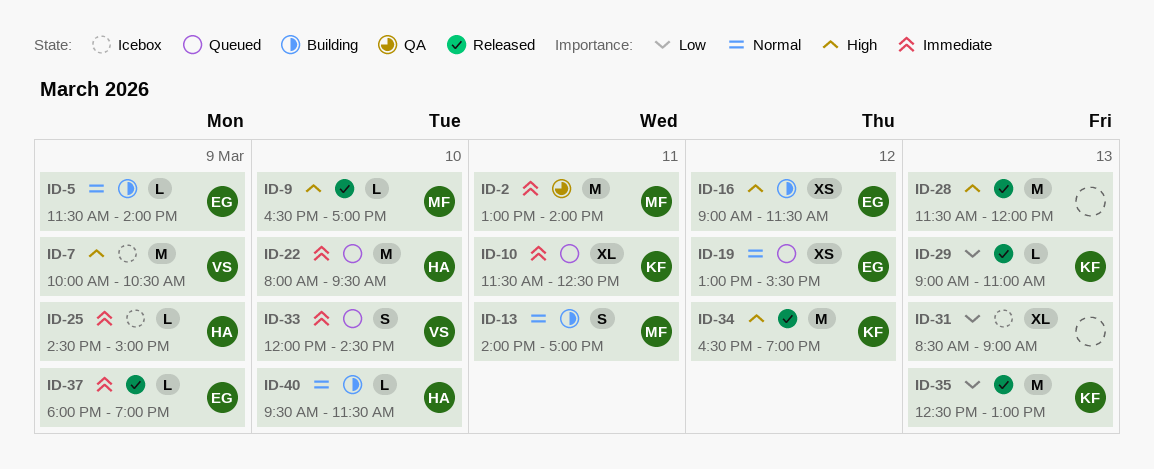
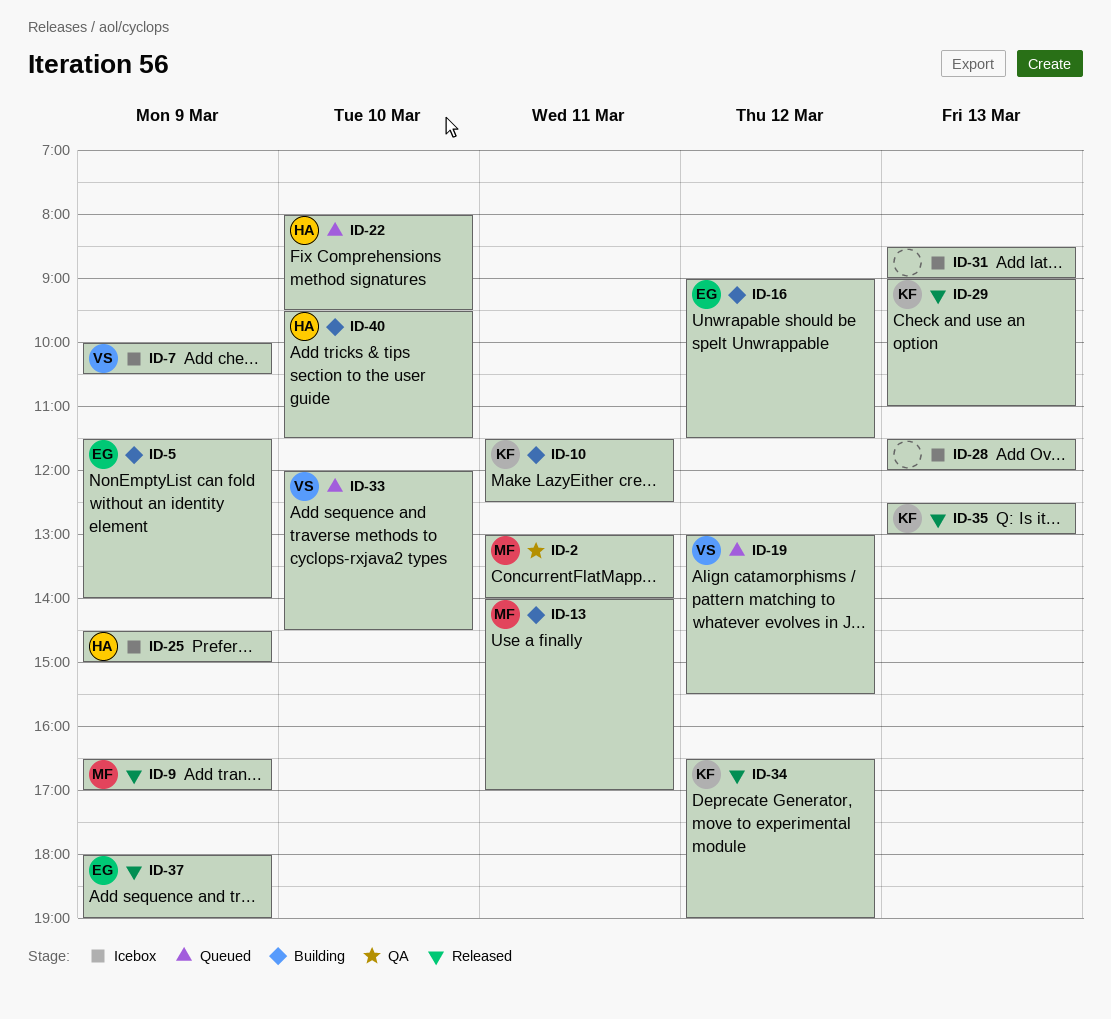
ID-9, day: Mar 10 -> Mar 9
ID-10, status: Queued -> Building
ID-19, owner: EG -> VS
ID-28, status: Released -> Icebox

